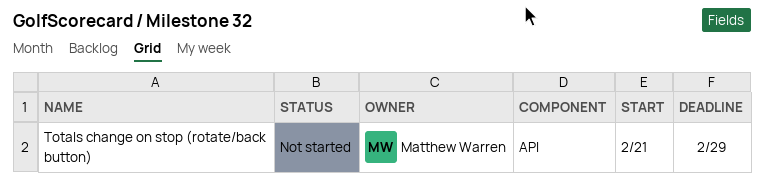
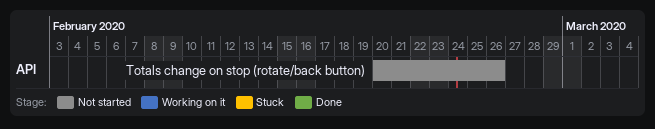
Totals change on stop (rotate/back button), start: Feb 21 -> Feb 20
Totals change on stop (rotate/back button), due: Feb 29 -> Feb 26

